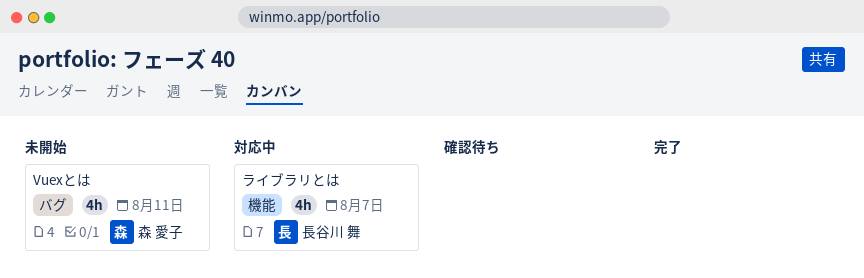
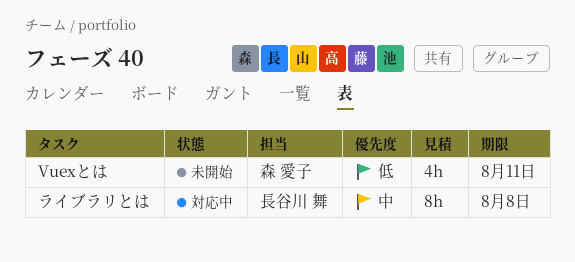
ライブラリとは, estimate: 4h -> 8h
ライブラリとは, due: Aug 7 -> Aug 8

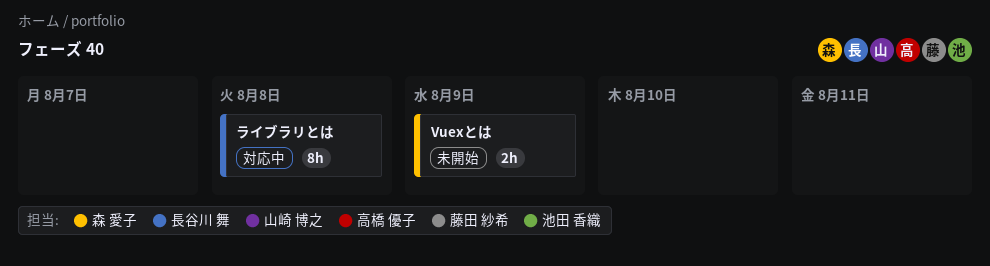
Vuexとは, estimate: 4h -> 2h
Vuexとは, due: Aug 11 -> Aug 9

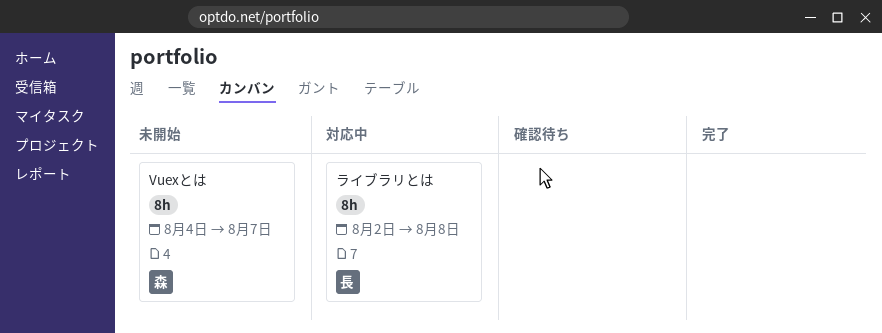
Vuexとは, estimate: 2h -> 8h
Vuexとは, due: Aug 9 -> Aug 7

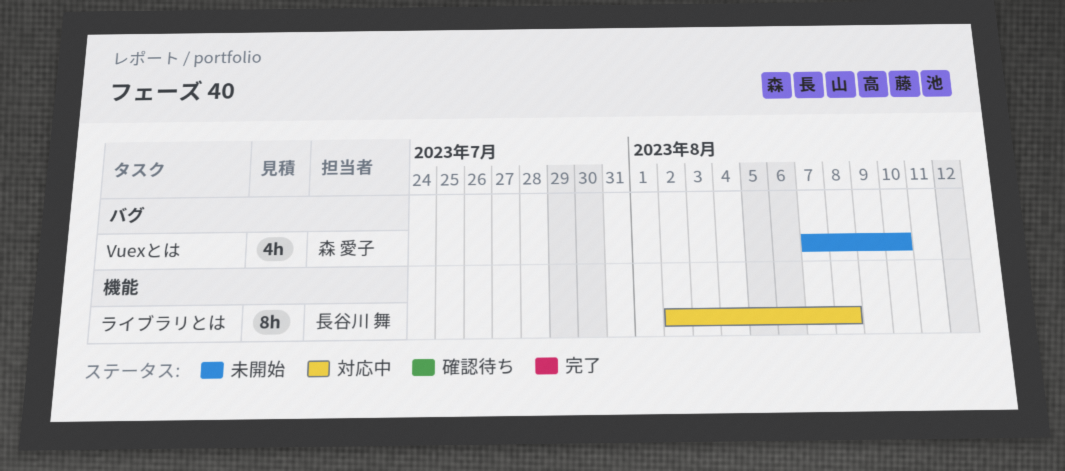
Vuexとは, estimate: 8h -> 4h
Vuexとは, start: Aug 4 -> Aug 7
Vuexとは, due: Aug 7 -> Aug 10

